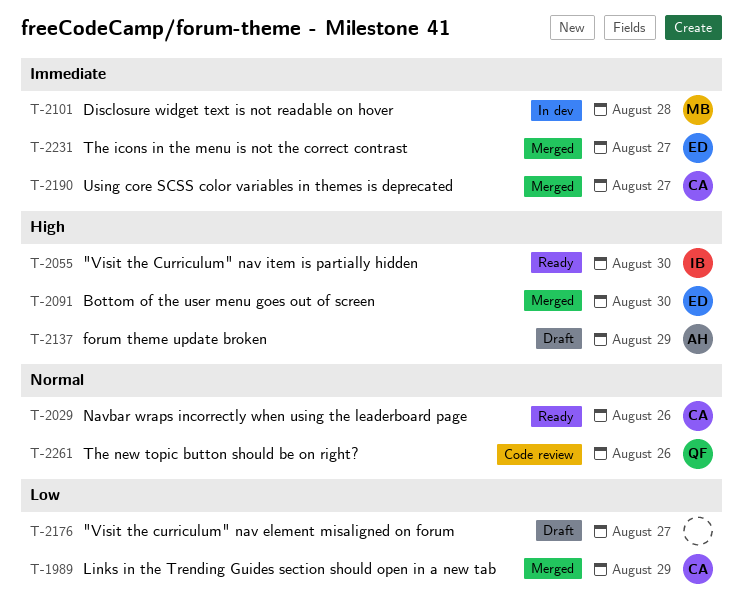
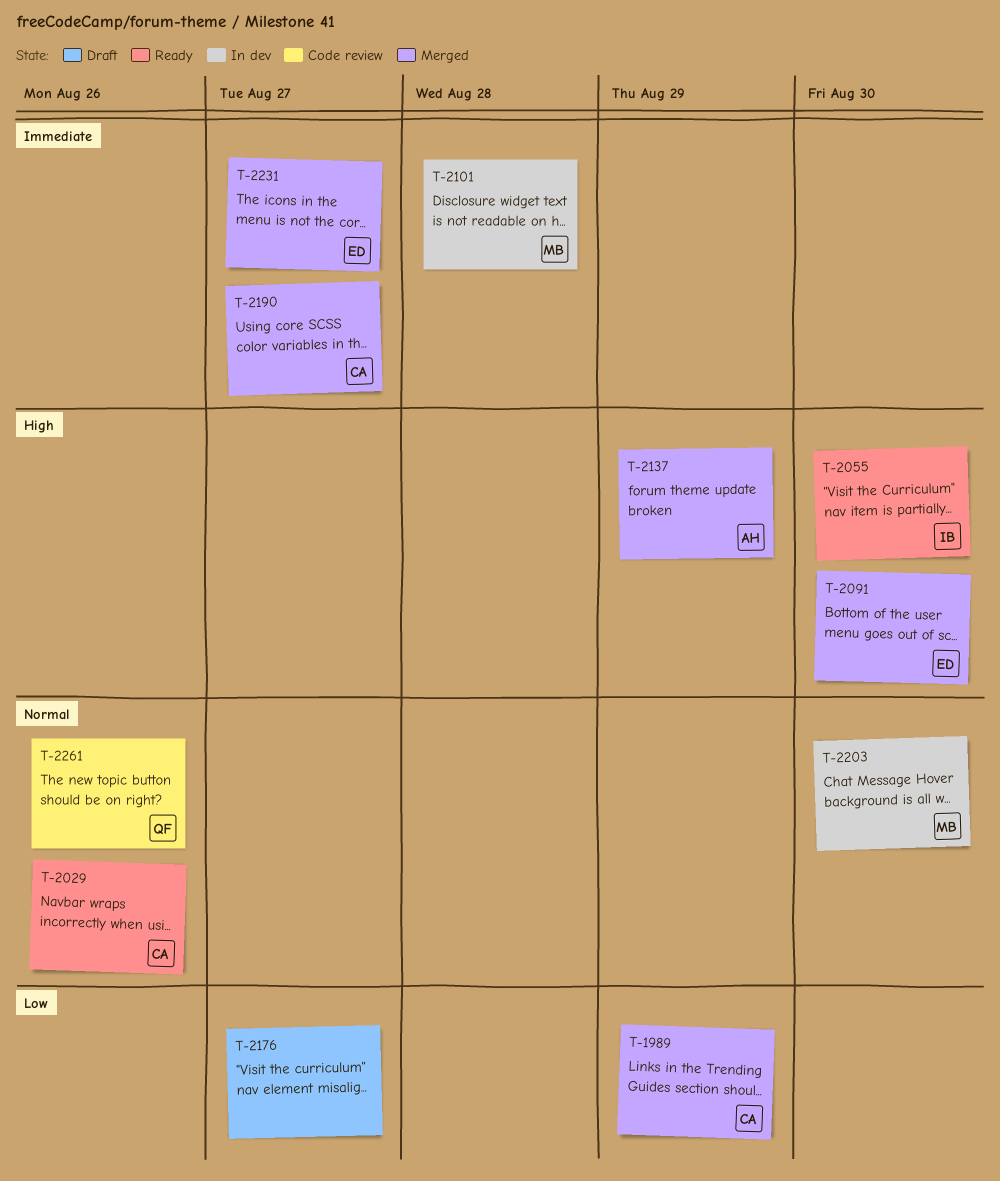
T-2137, status: Draft -> Merged
T-2203: none -> present

